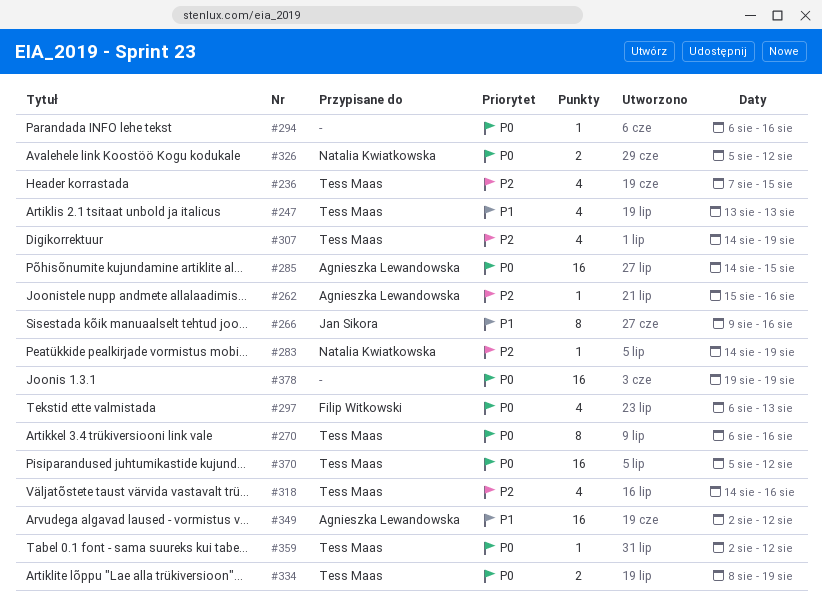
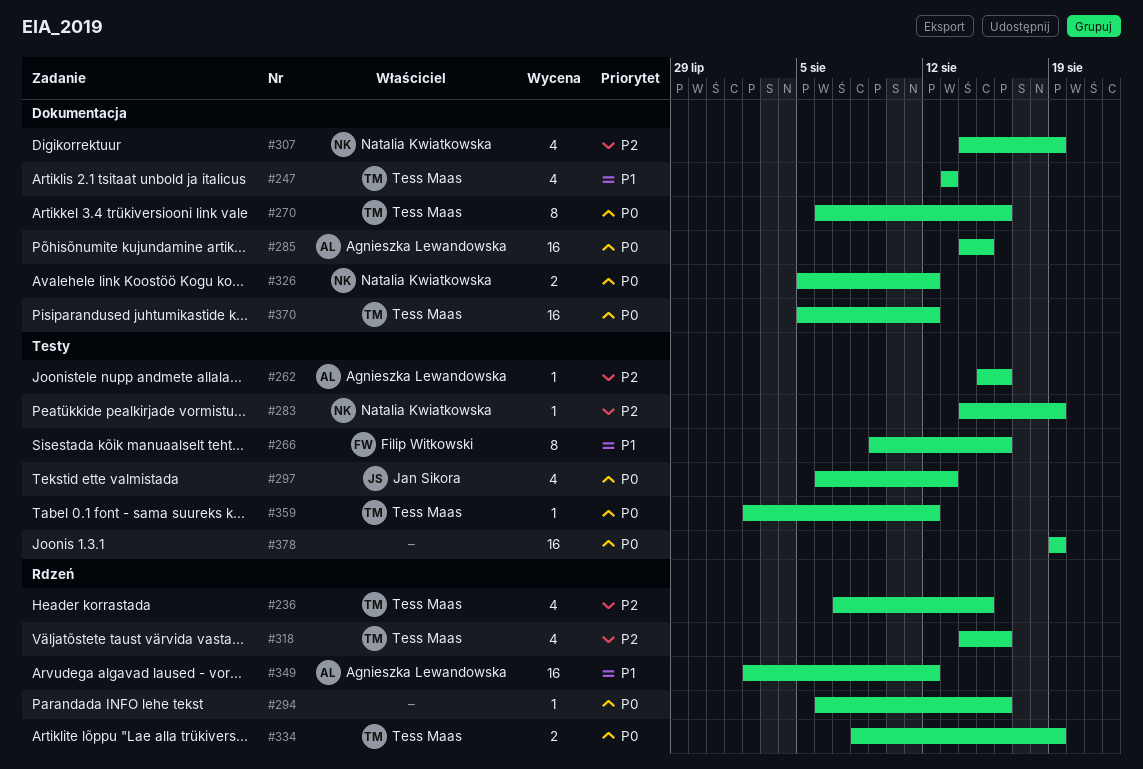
#266, owner: Jan Sikora -> Filip Witkowski
#297, owner: Filip Witkowski -> Jan Sikora
#307, owner: Tess Maas -> Natalia Kwiatkowska

